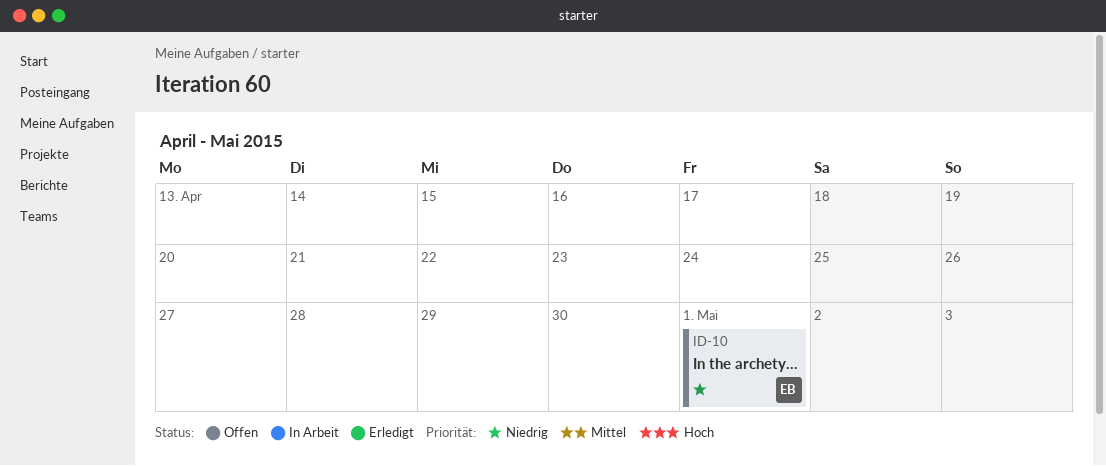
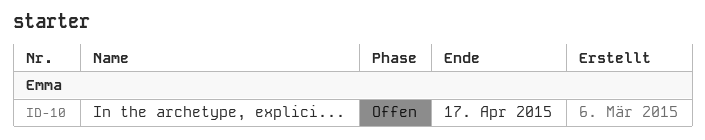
ID-10, due: May 1 -> Apr 17

